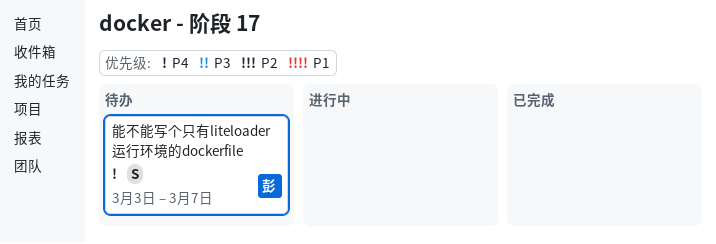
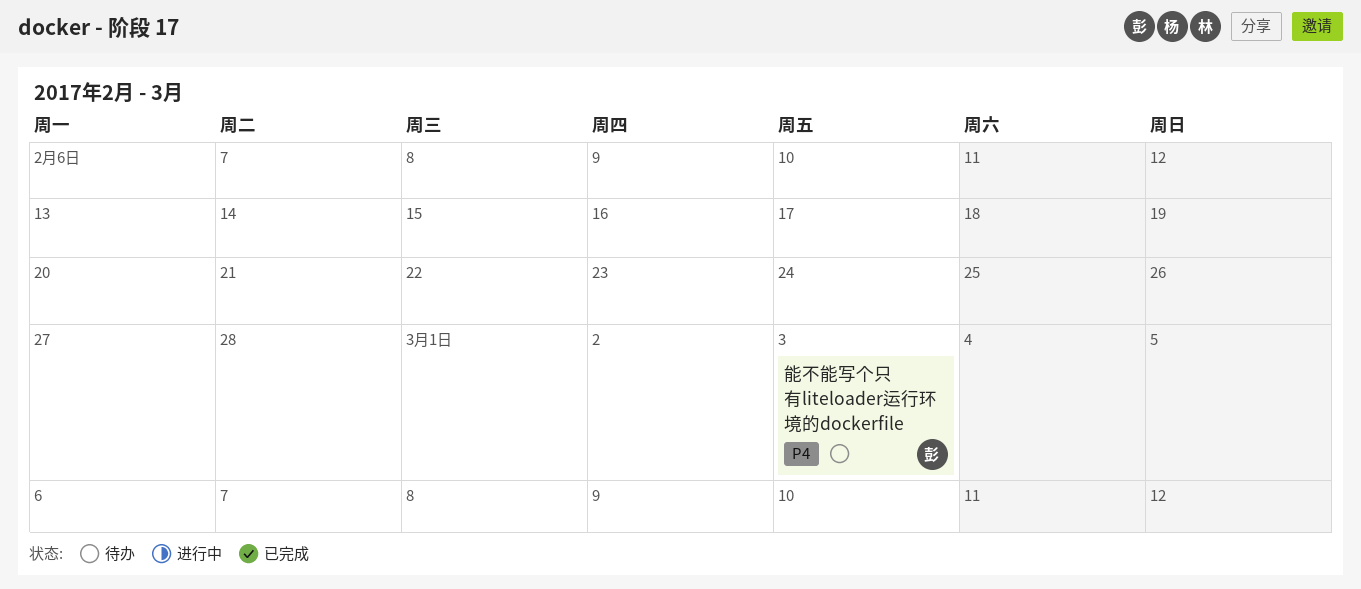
能不能写个只有liteloader运行环境的dockerfile, due: Mar 7 -> Mar 3

